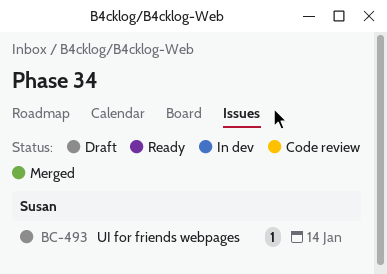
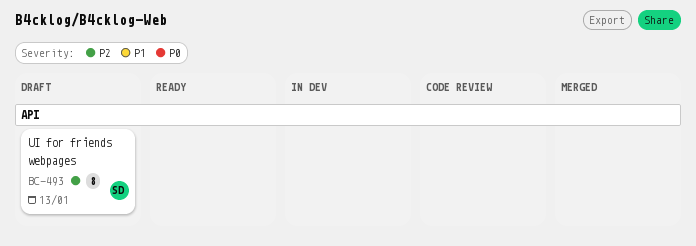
BC-493, estimate: 1 -> 8
BC-493, due: Jan 14 -> Jan 13

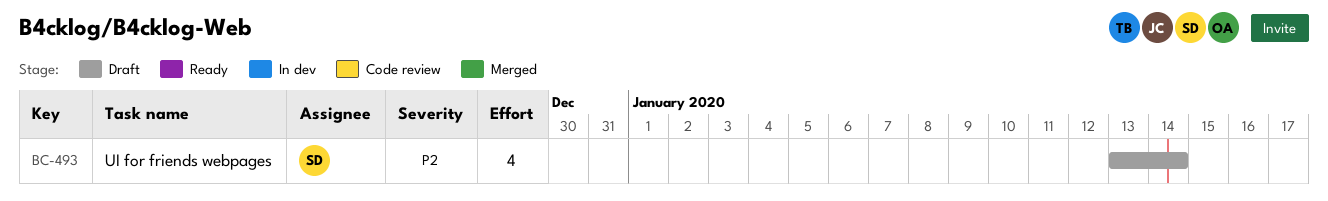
BC-493, estimate: 8 -> 4
BC-493, due: Jan 13 -> Jan 14

